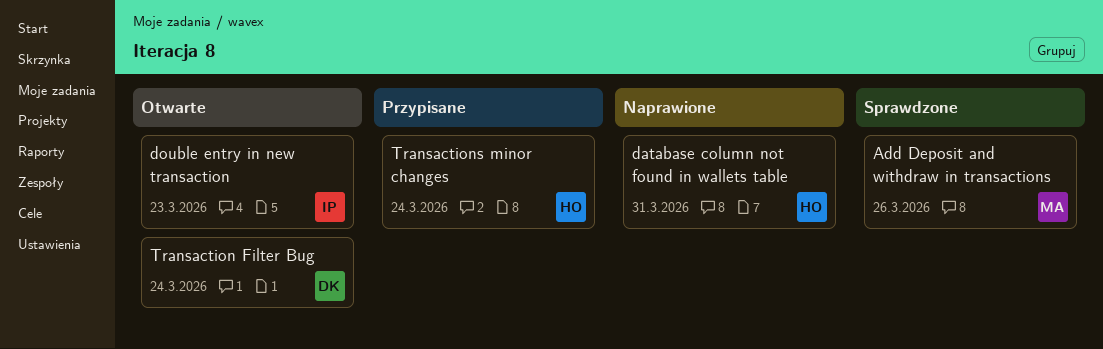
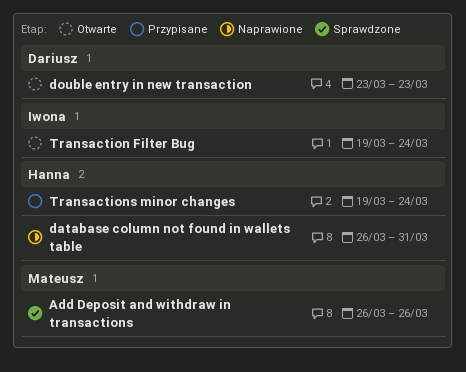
double entry in new transaction, owner: Iwona -> Dariusz
Transaction Filter Bug, owner: Dariusz -> Iwona

